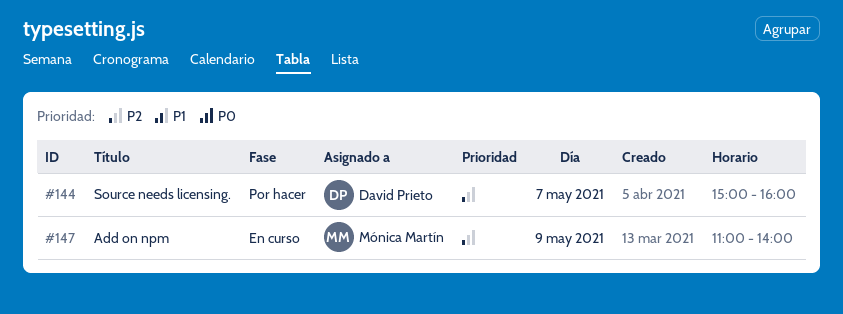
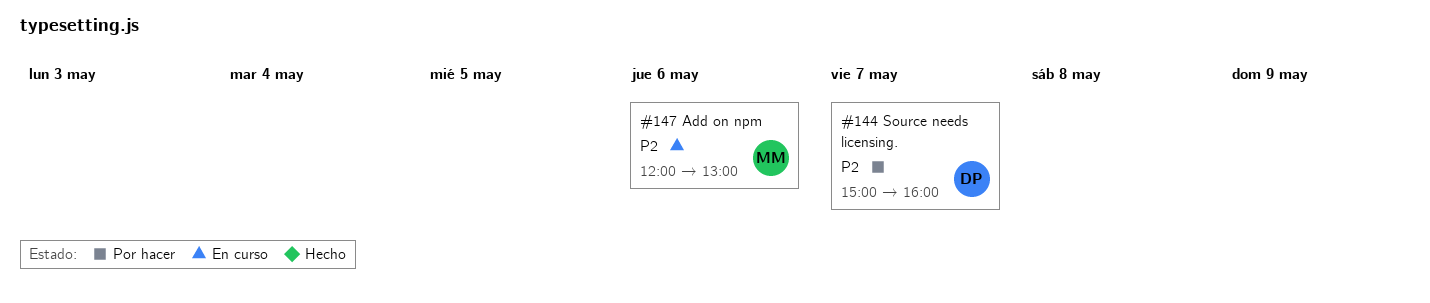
#147, day: May 9 -> May 6
#147, begins: 11:00 -> 12:00
#147, ends: 14:00 -> 13:00

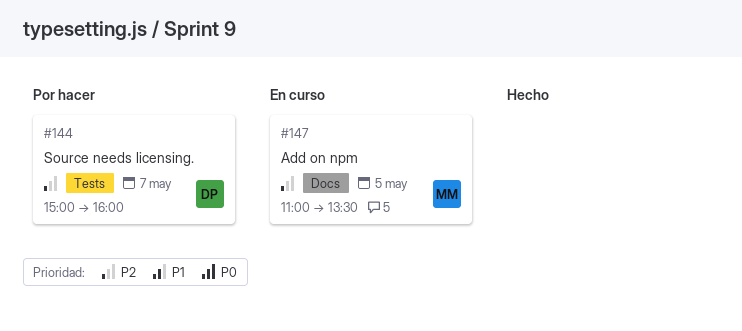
#147, day: May 6 -> May 5
#147, begins: 12:00 -> 11:00
#147, ends: 13:00 -> 13:30

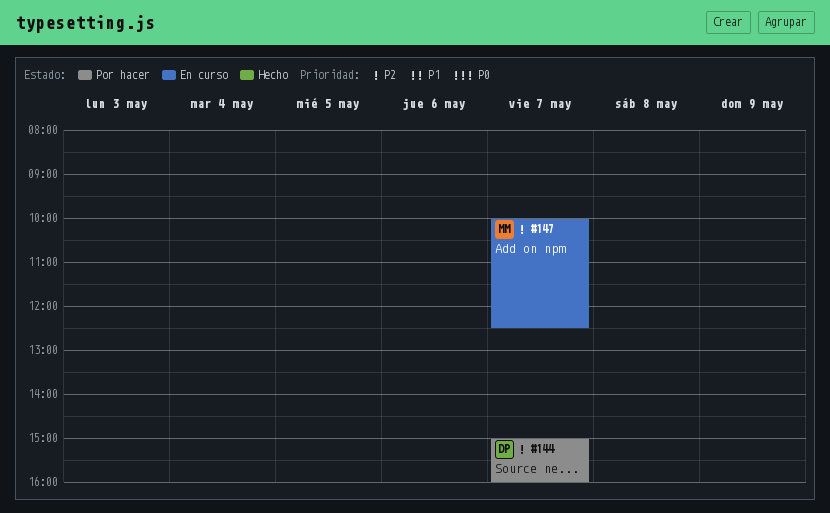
#147, day: May 5 -> May 7
#147, begins: 11:00 -> 10:00
#147, ends: 13:30 -> 12:30

